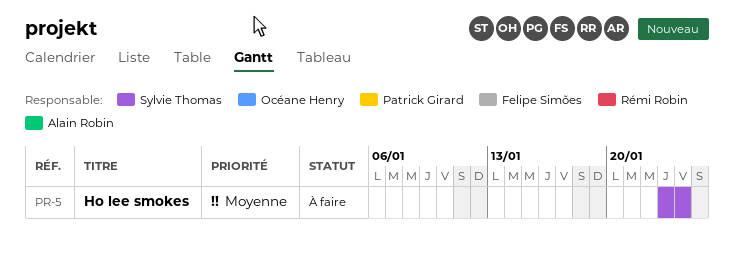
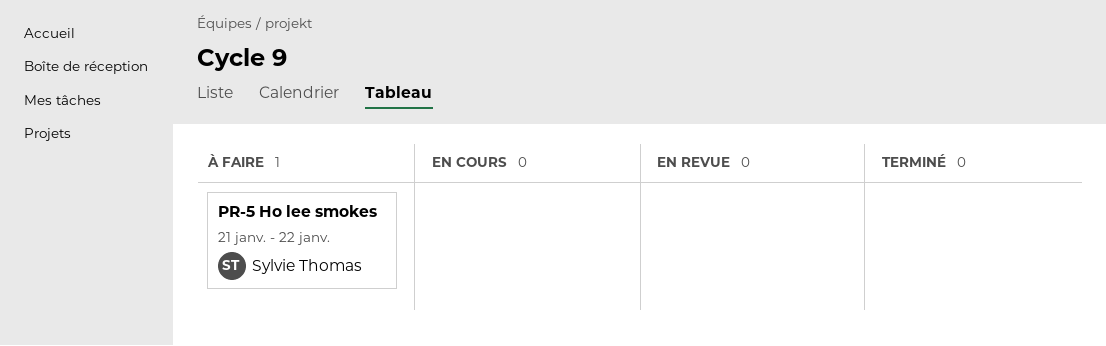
PR-5, start: Jan 23 -> Jan 21
PR-5, due: Jan 24 -> Jan 22

